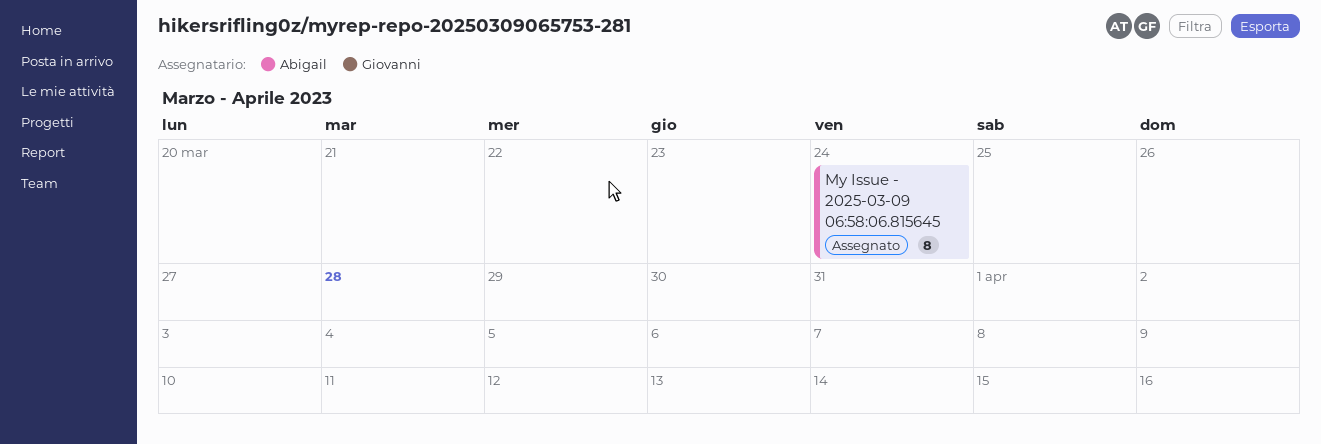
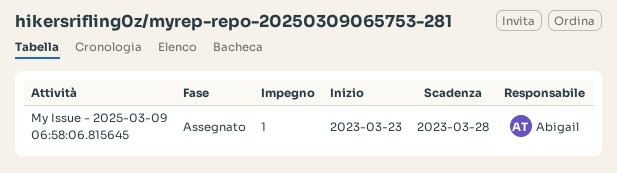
My Issue - 2025-03-09 06:58:06.815645, estimate: 8 -> 1
My Issue - 2025-03-09 06:58:06.815645, due: Mar 24 -> Mar 28

